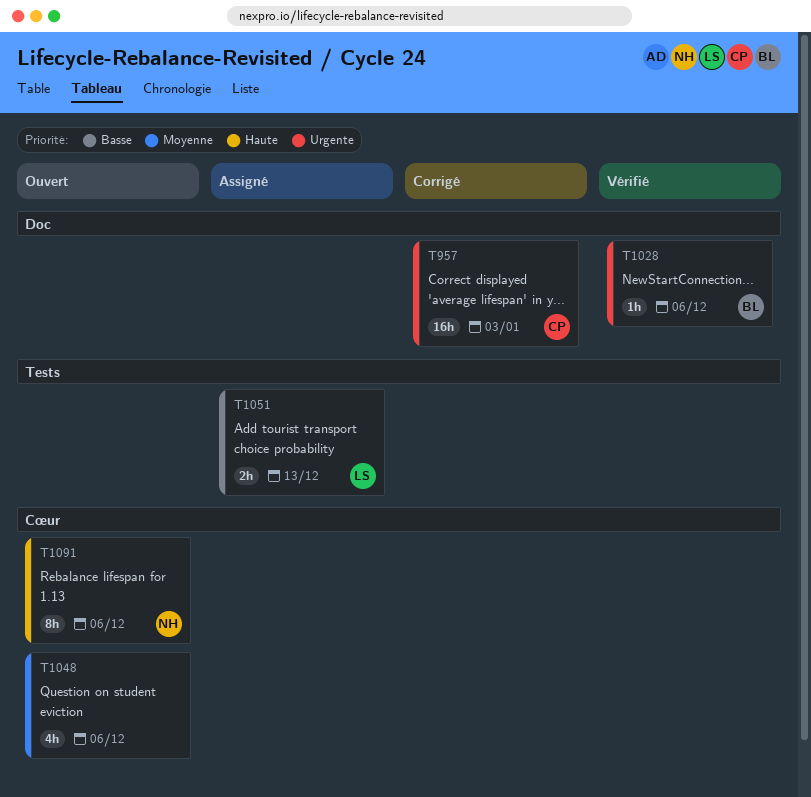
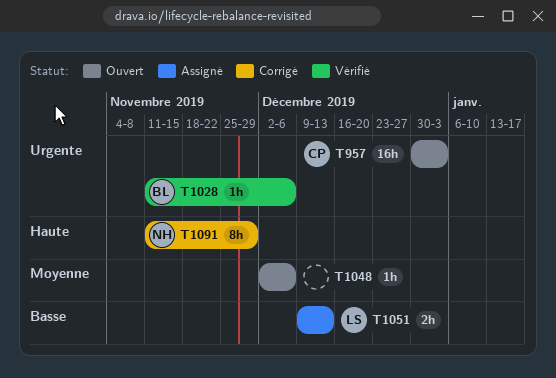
T957, status: Corrigé -> Ouvert
T1048, estimate: 4h -> 1h
T1091, status: Ouvert -> Corrigé
T1091, due: Dec 6 -> Nov 29

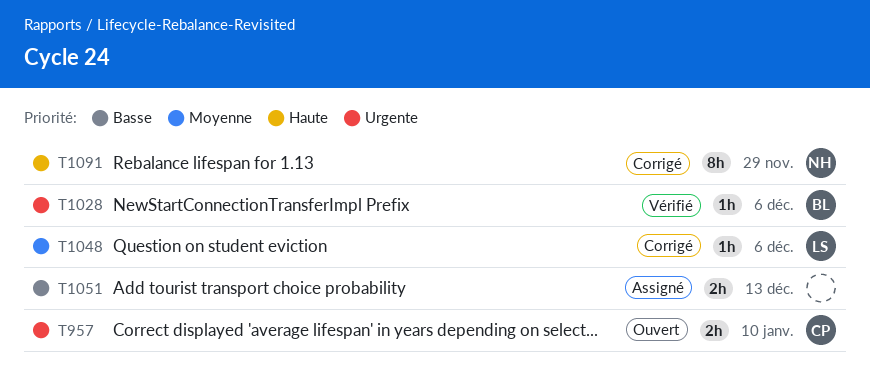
T957, estimate: 16h -> 2h
T957, due: Jan 3 -> Jan 10
T1048, status: Ouvert -> Corrigé
T1048, owner: none -> LS
T1051, owner: LS -> none

